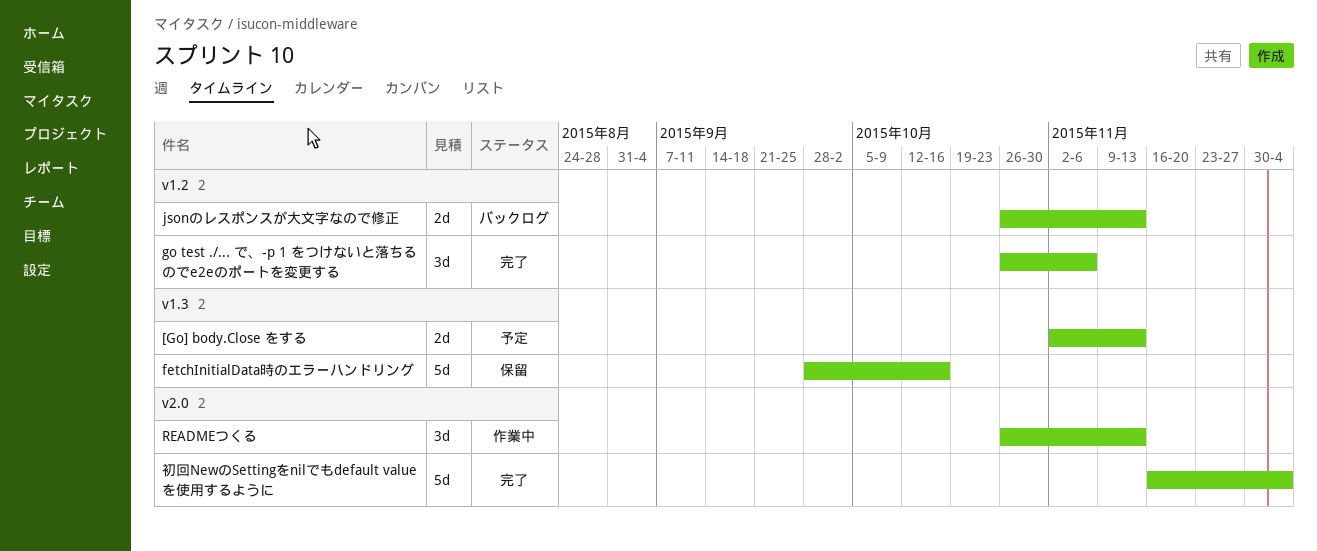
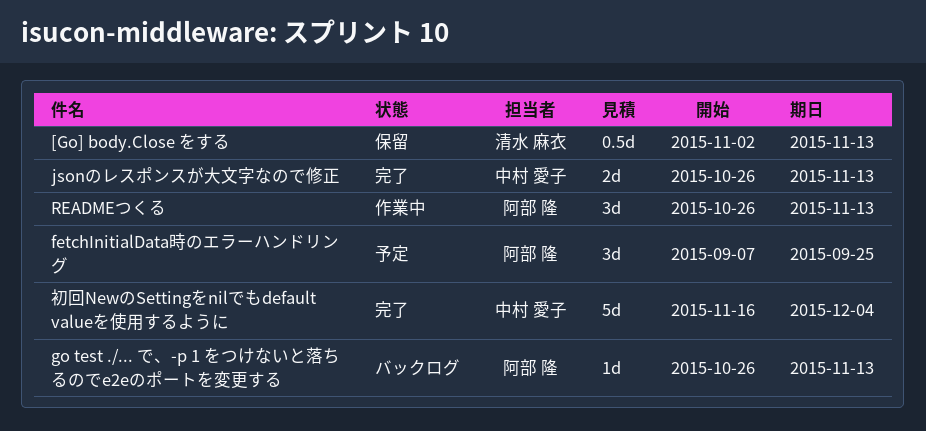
[Go] body.Close をする, status: 予定 -> 保留
[Go] body.Close をする, estimate: 2d -> 0.5d
fetchInitialData時のエラーハンドリング, status: 保留 -> 予定
fetchInitialData時のエラーハンドリング, estimate: 5d -> 3d
fetchInitialData時のエラーハンドリング, start: Sep 28 -> Sep 7
fetchInitialData時のエラーハンドリング, due: Oct 16 -> Sep 25
go test ./... で、-p 1 をつけないと落ちるのでe2eのポートを変更する, status: 完了 -> バックログ
go test ./... で、-p 1 をつけないと落ちるのでe2eのポートを変更する, estimate: 3d -> 1d
go test ./... で、-p 1 をつけないと落ちるのでe2eのポートを変更する, due: Nov 6 -> Nov 13
jsonのレスポンスが大文字なので修正, status: バックログ -> 完了

